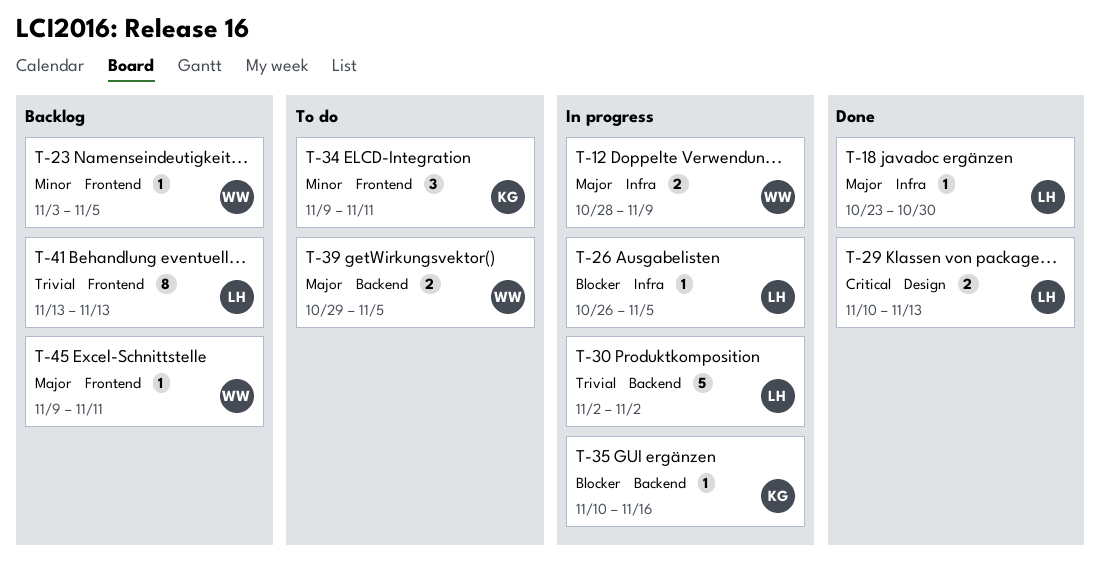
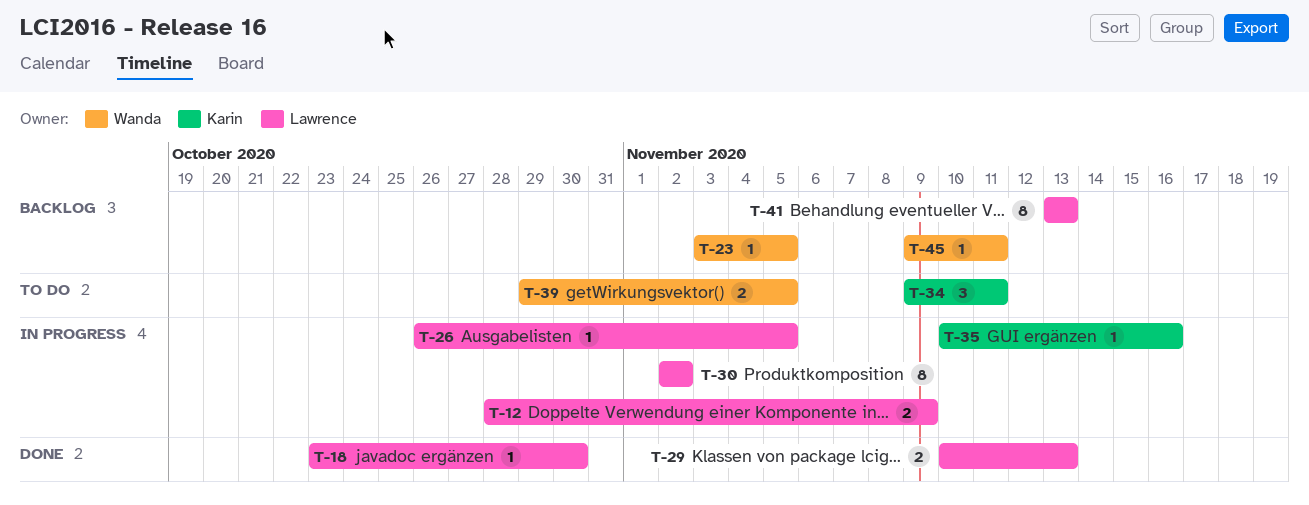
T-12, owner: Wanda -> Lawrence
T-30, estimate: 5 -> 8

